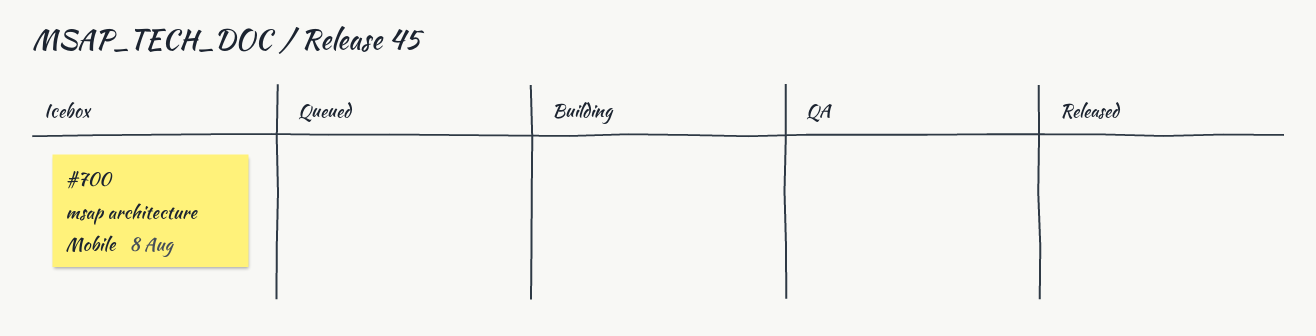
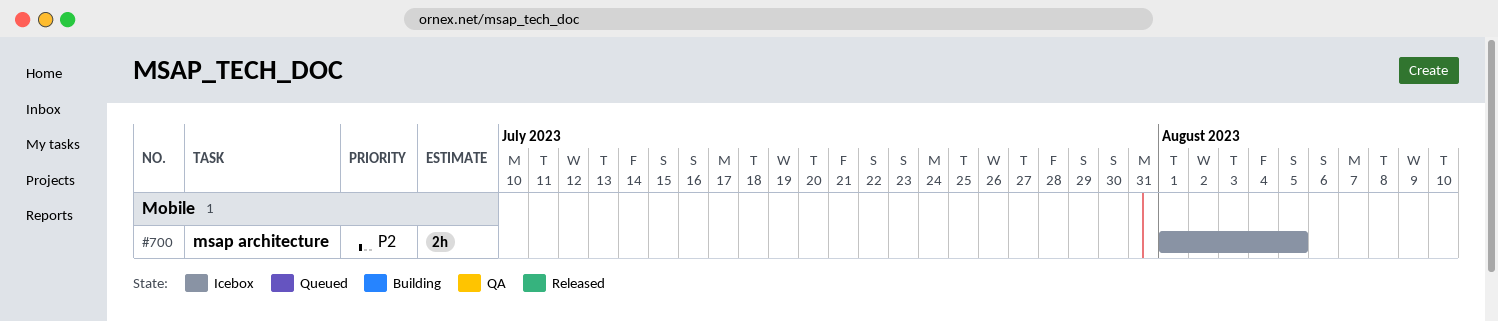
#700, due: Aug 8 -> Aug 5

